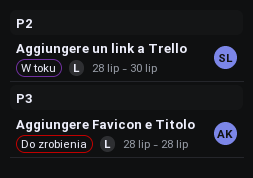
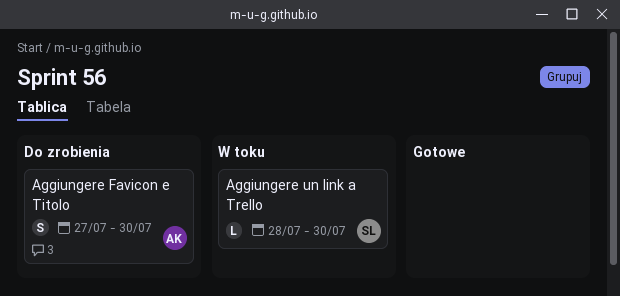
Aggiungere Favicon e Titolo, estimate: L -> S
Aggiungere Favicon e Titolo, start: Jul 28 -> Jul 27
Aggiungere Favicon e Titolo, due: Jul 28 -> Jul 30

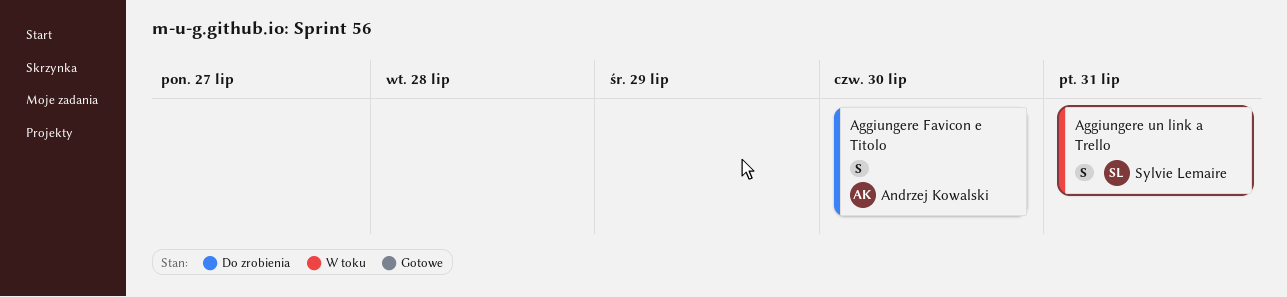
Aggiungere un link a Trello, estimate: L -> S
Aggiungere un link a Trello, due: Jul 30 -> Jul 31

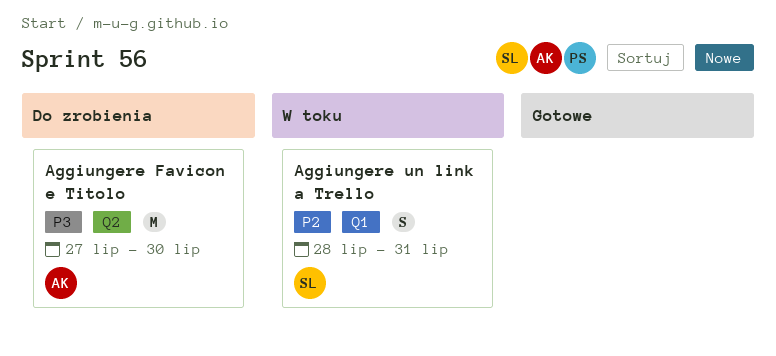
Aggiungere Favicon e Titolo, estimate: S -> M

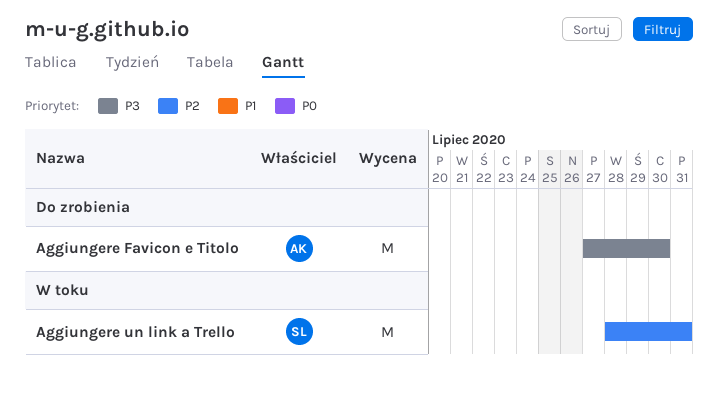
Aggiungere un link a Trello, estimate: S -> M

